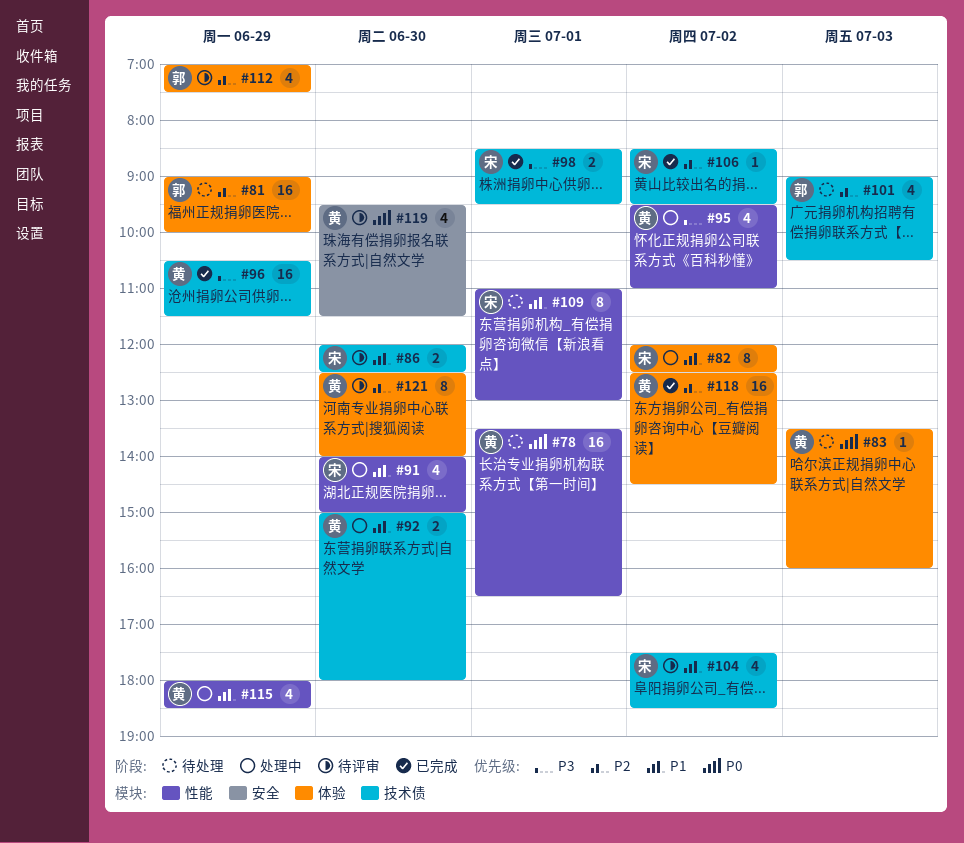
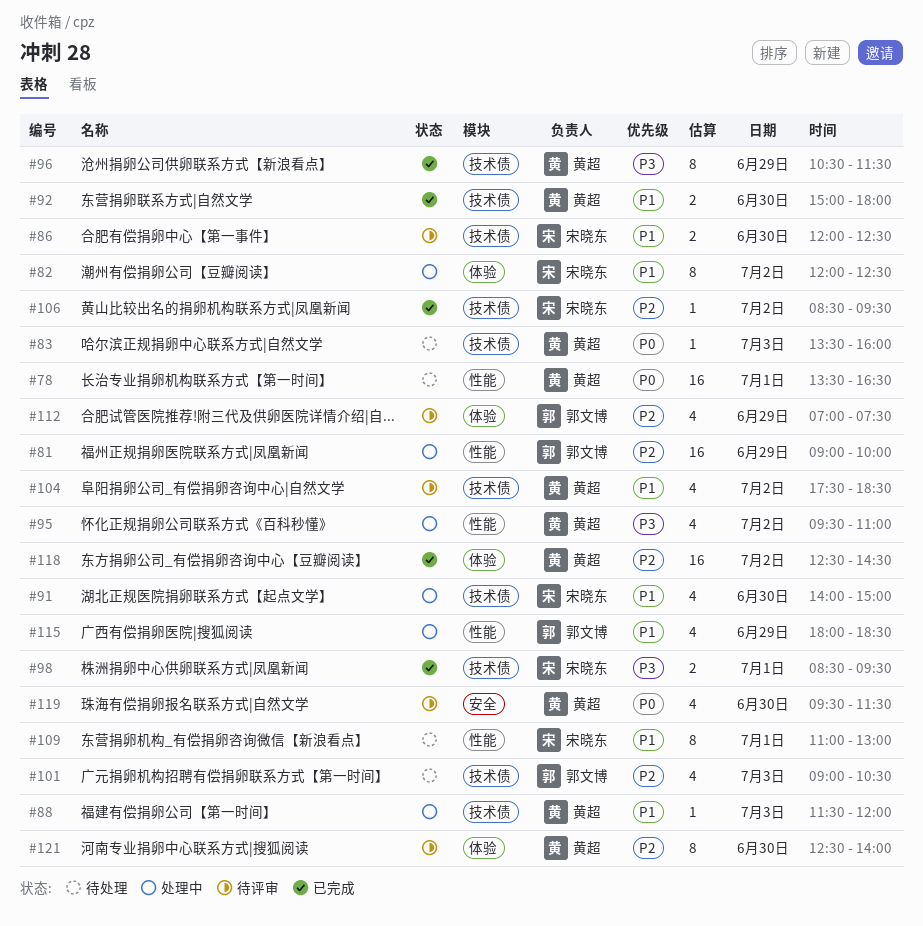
#81, status: 待处理 -> 处理中
#81, label: 体验 -> 性能
#83, label: 体验 -> 技术债
#88: none -> present
#91, label: 性能 -> 技术债
#92, status: 处理中 -> 已完成
#96, estimate: 16 -> 8
#104, owner: 宋晓东 -> 黄超
#115, owner: 黄超 -> 郭文博

